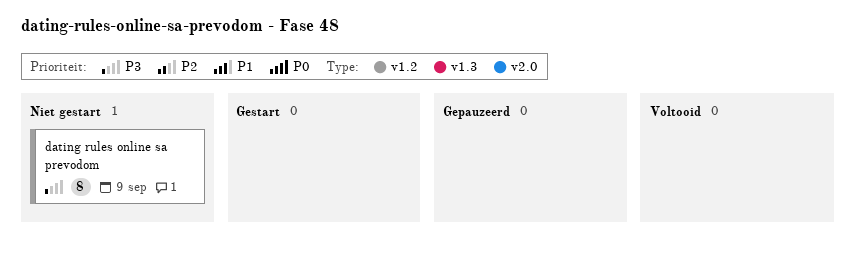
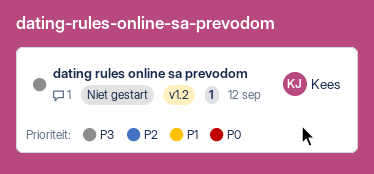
dating rules online sa prevodom, estimate: 8 -> 1
dating rules online sa prevodom, due: Sep 9 -> Sep 12

